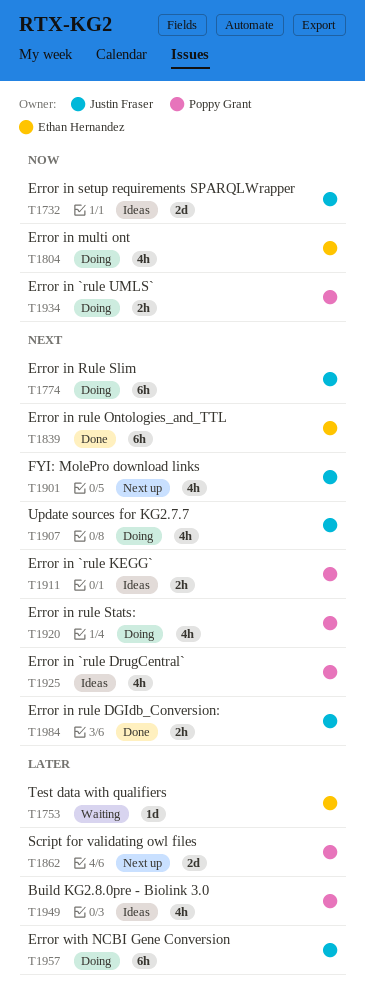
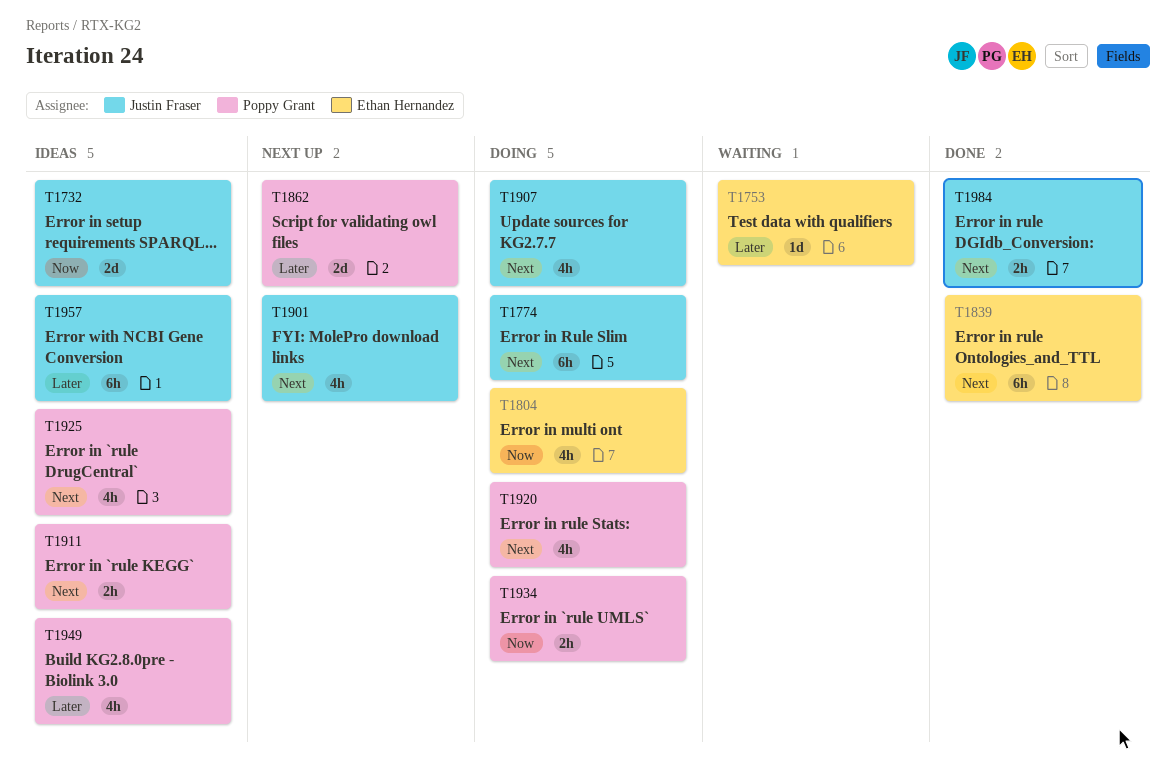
T1957, status: Doing -> Ideas

